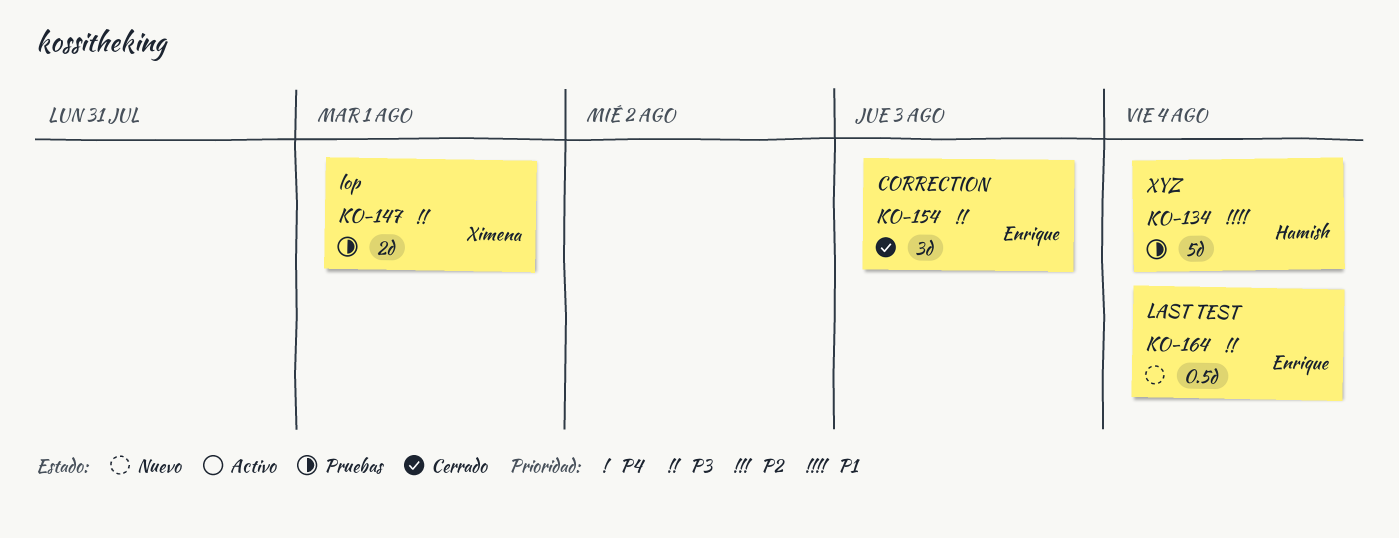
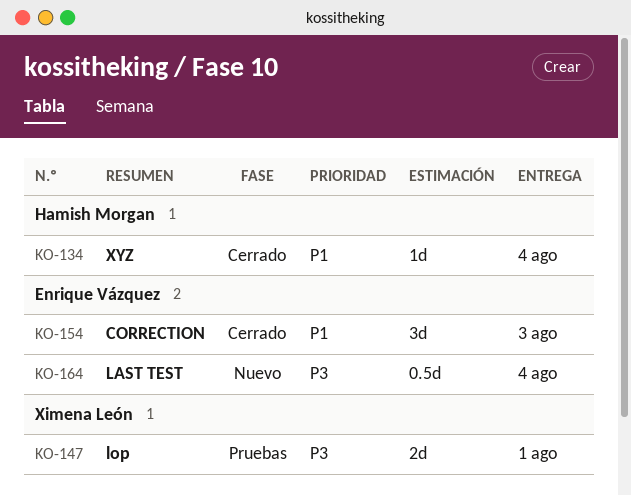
KO-134, status: Pruebas -> Cerrado
KO-134, estimate: 5d -> 1d
KO-154, priority: P3 -> P1

